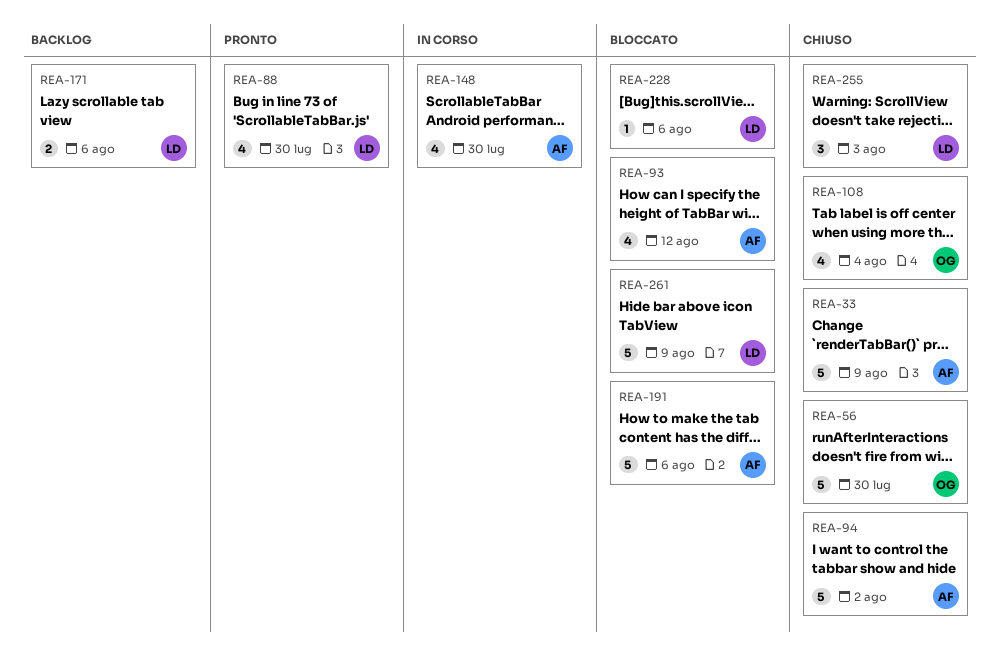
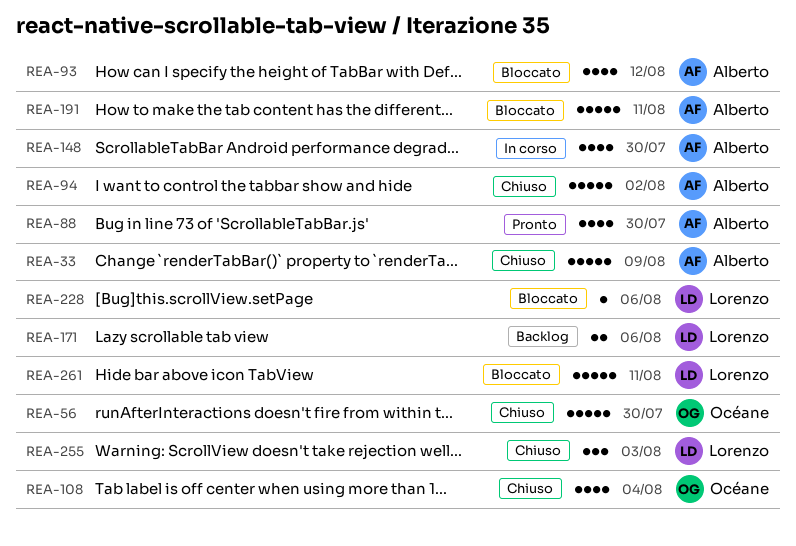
REA-88, owner: Lorenzo -> Alberto
REA-191, due: Aug 6 -> Aug 11
REA-261, due: Aug 9 -> Aug 11

